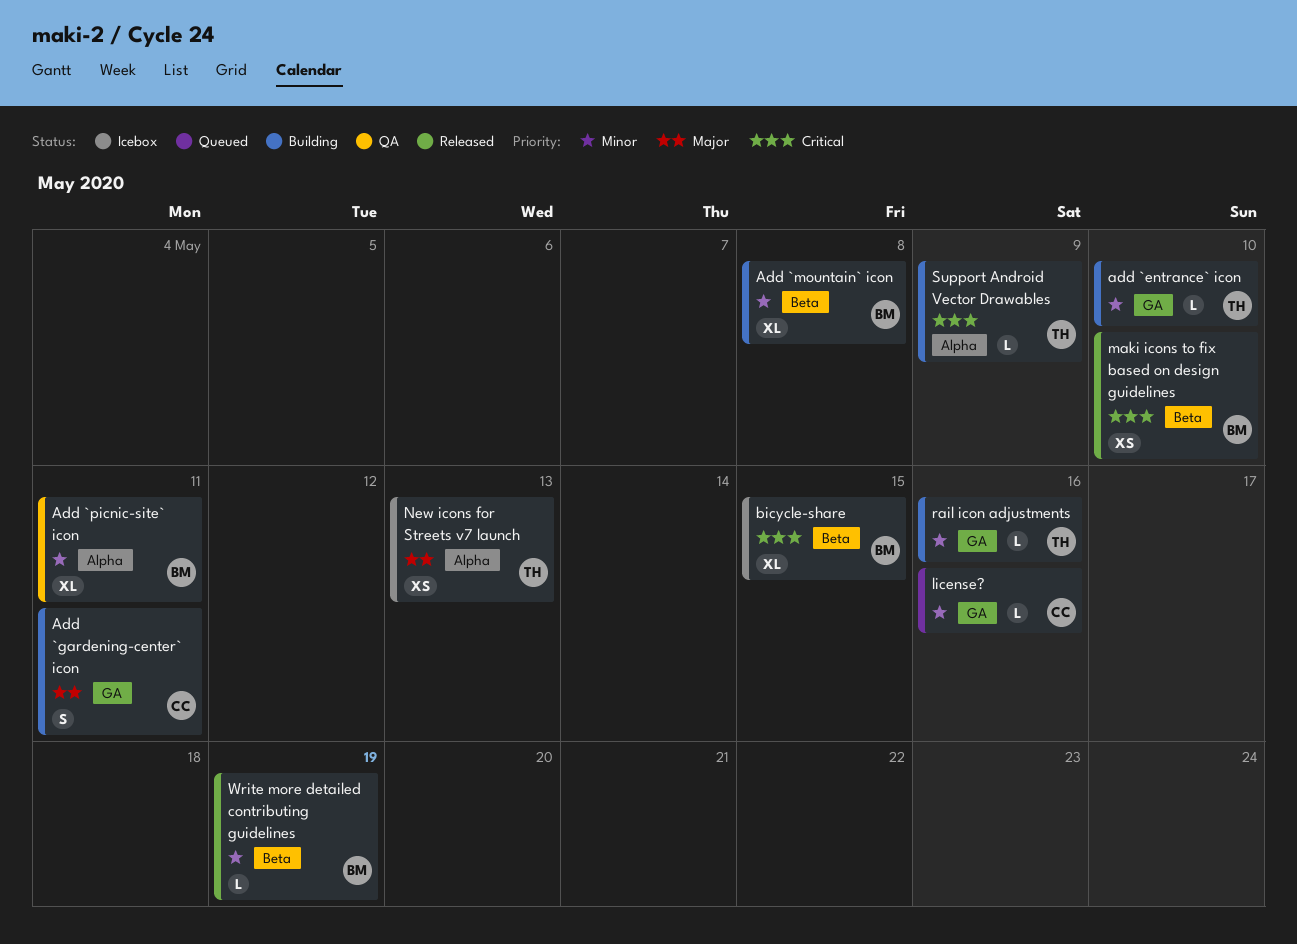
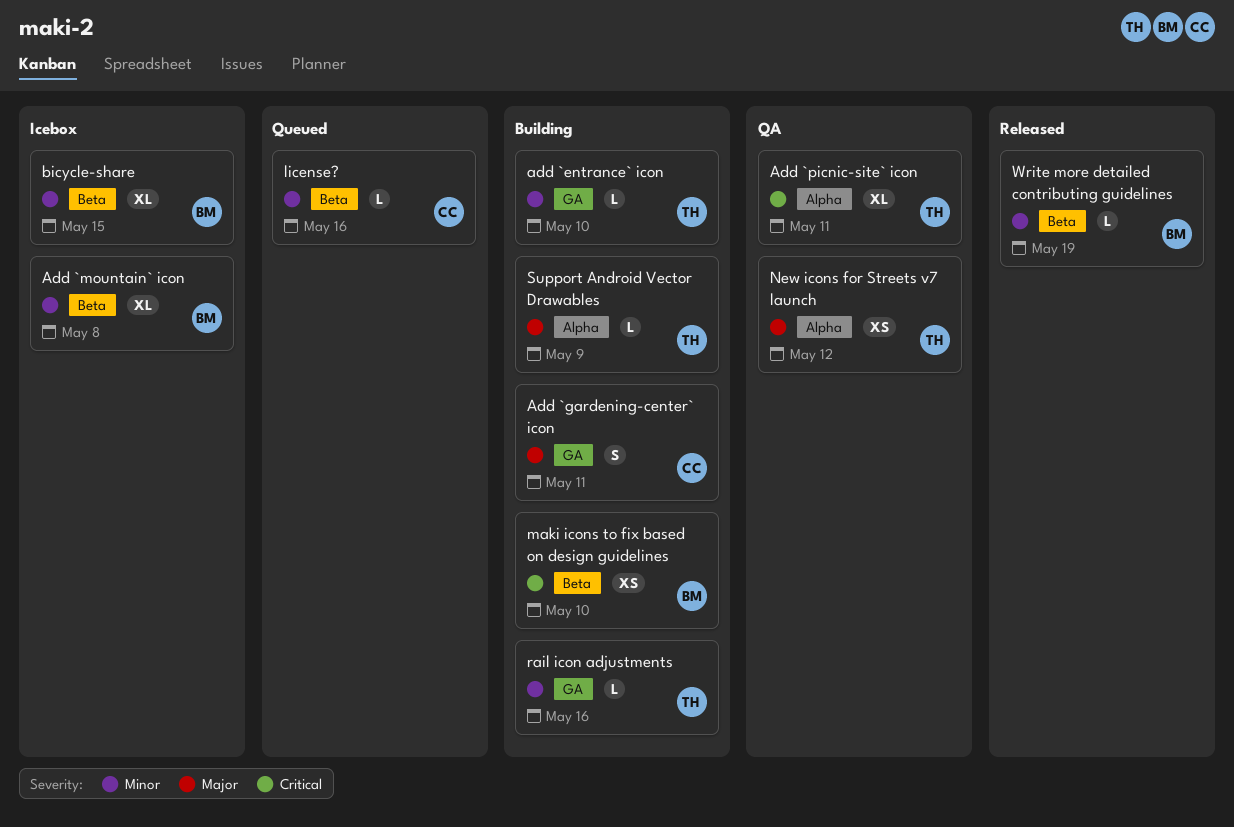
Add `mountain` icon, status: Building -> Icebox
Add `picnic-site` icon, owner: BM -> TH
Add `picnic-site` icon, priority: Minor -> Critical
bicycle-share, priority: Critical -> Minor
license?, label: GA -> Beta
maki icons to fix based on design guidelines, status: Released -> Building
New icons for Streets v7 launch, status: Icebox -> QA
New icons for Streets v7 launch, due: May 13 -> May 12
Support Android Vector Drawables, priority: Critical -> Major

